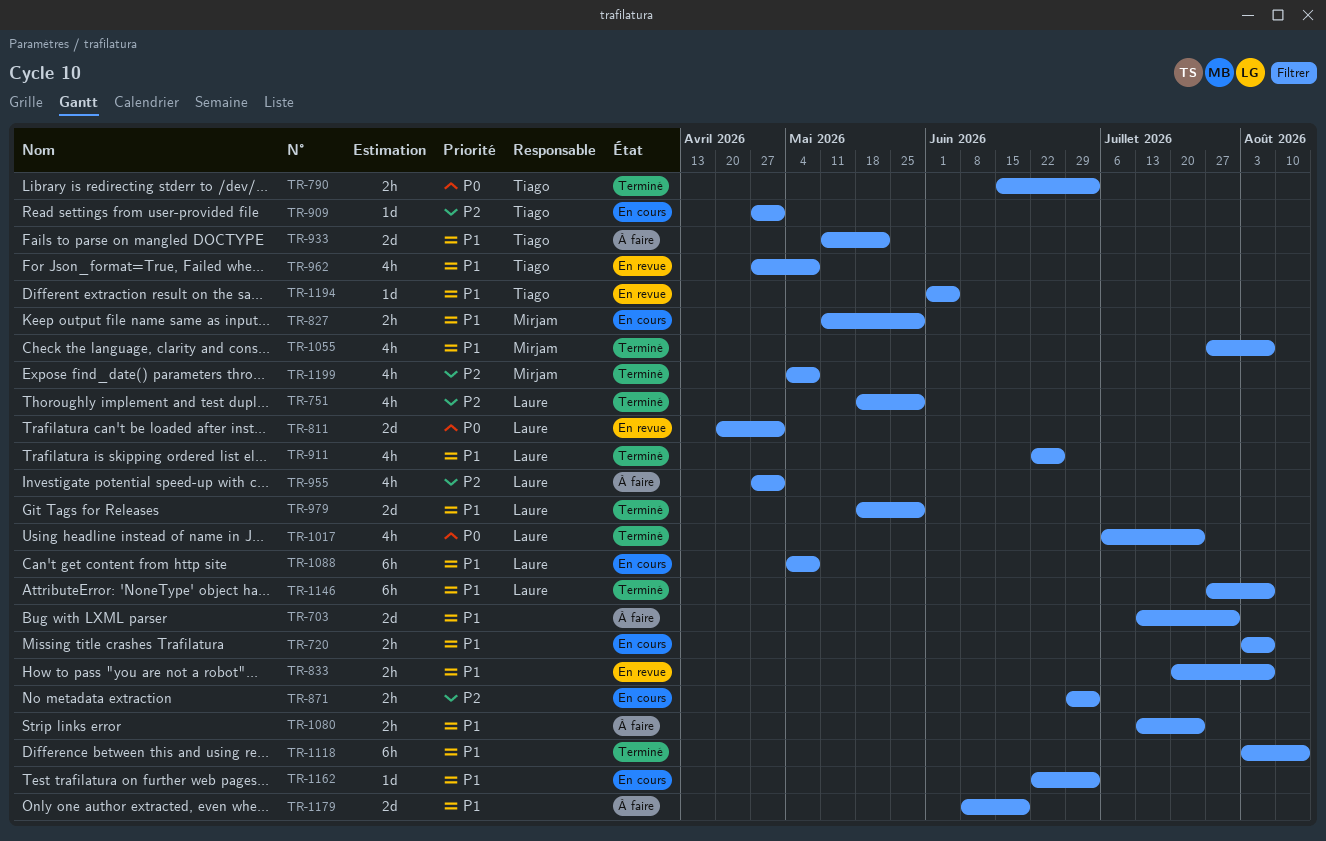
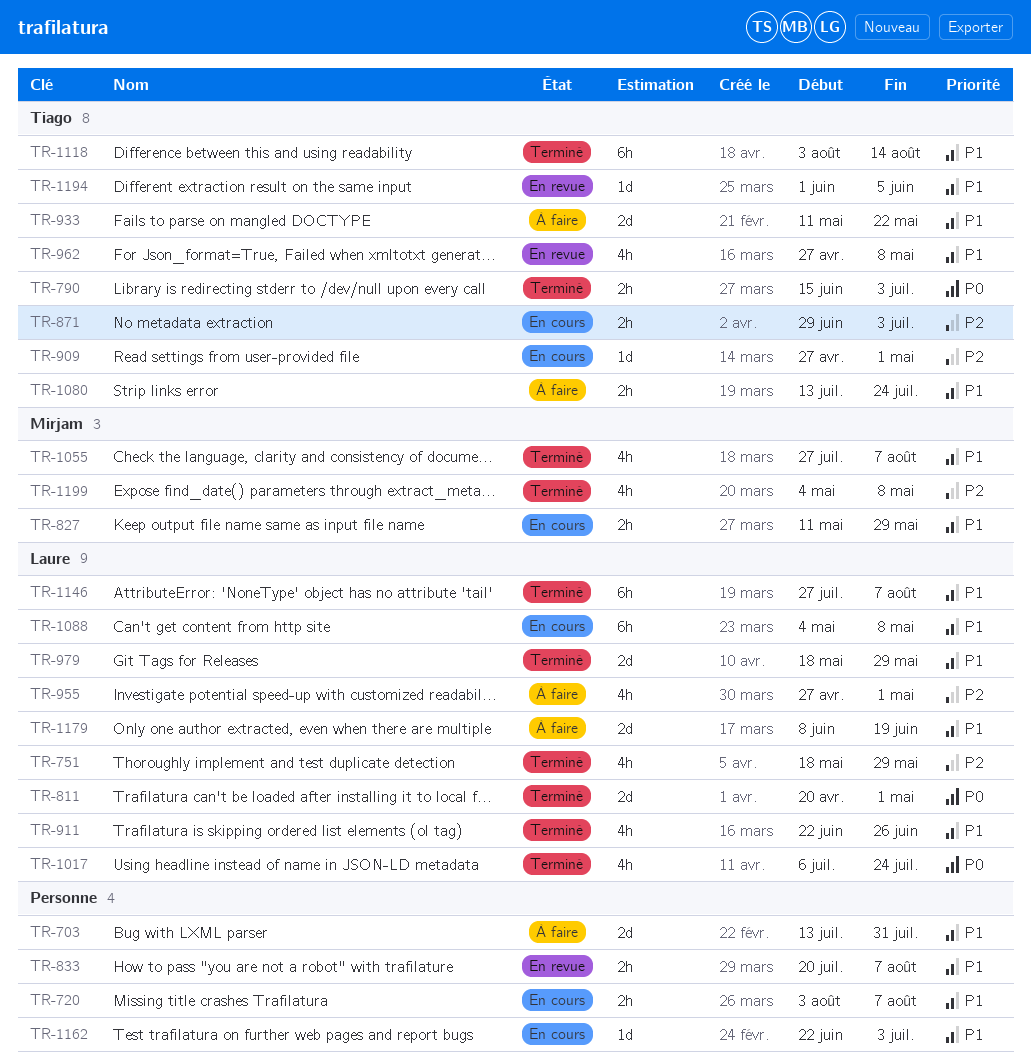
TR-811, status: En revue -> Terminé
TR-871, owner: none -> Tiago
TR-1080, owner: none -> Tiago
TR-1118, owner: none -> Tiago
TR-1179, owner: none -> Laure

